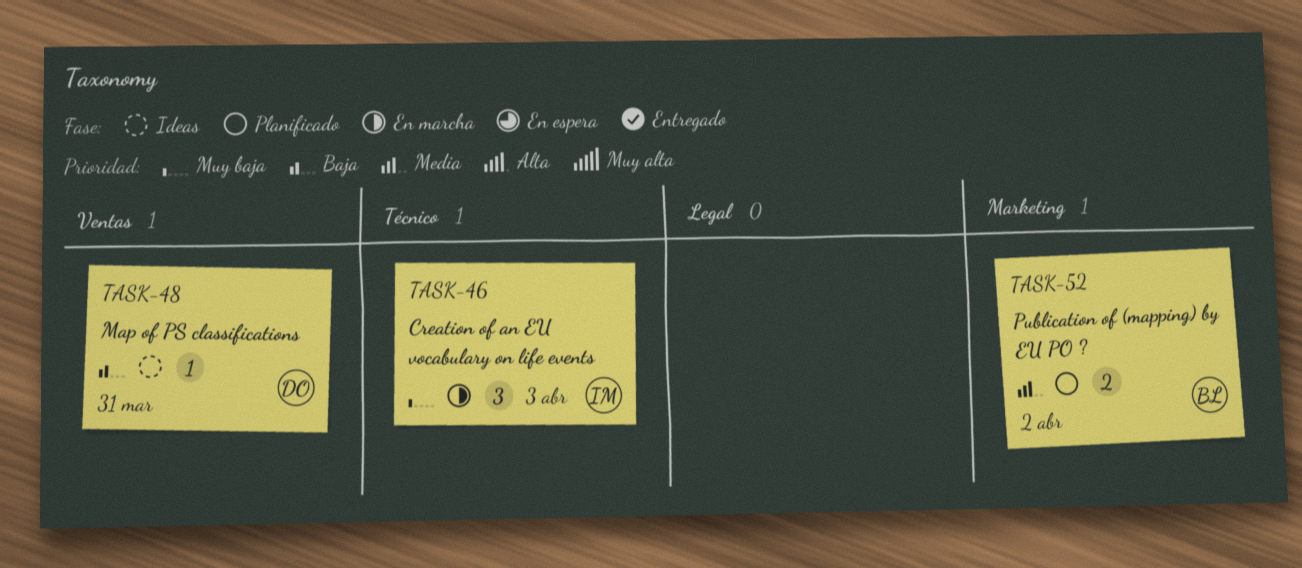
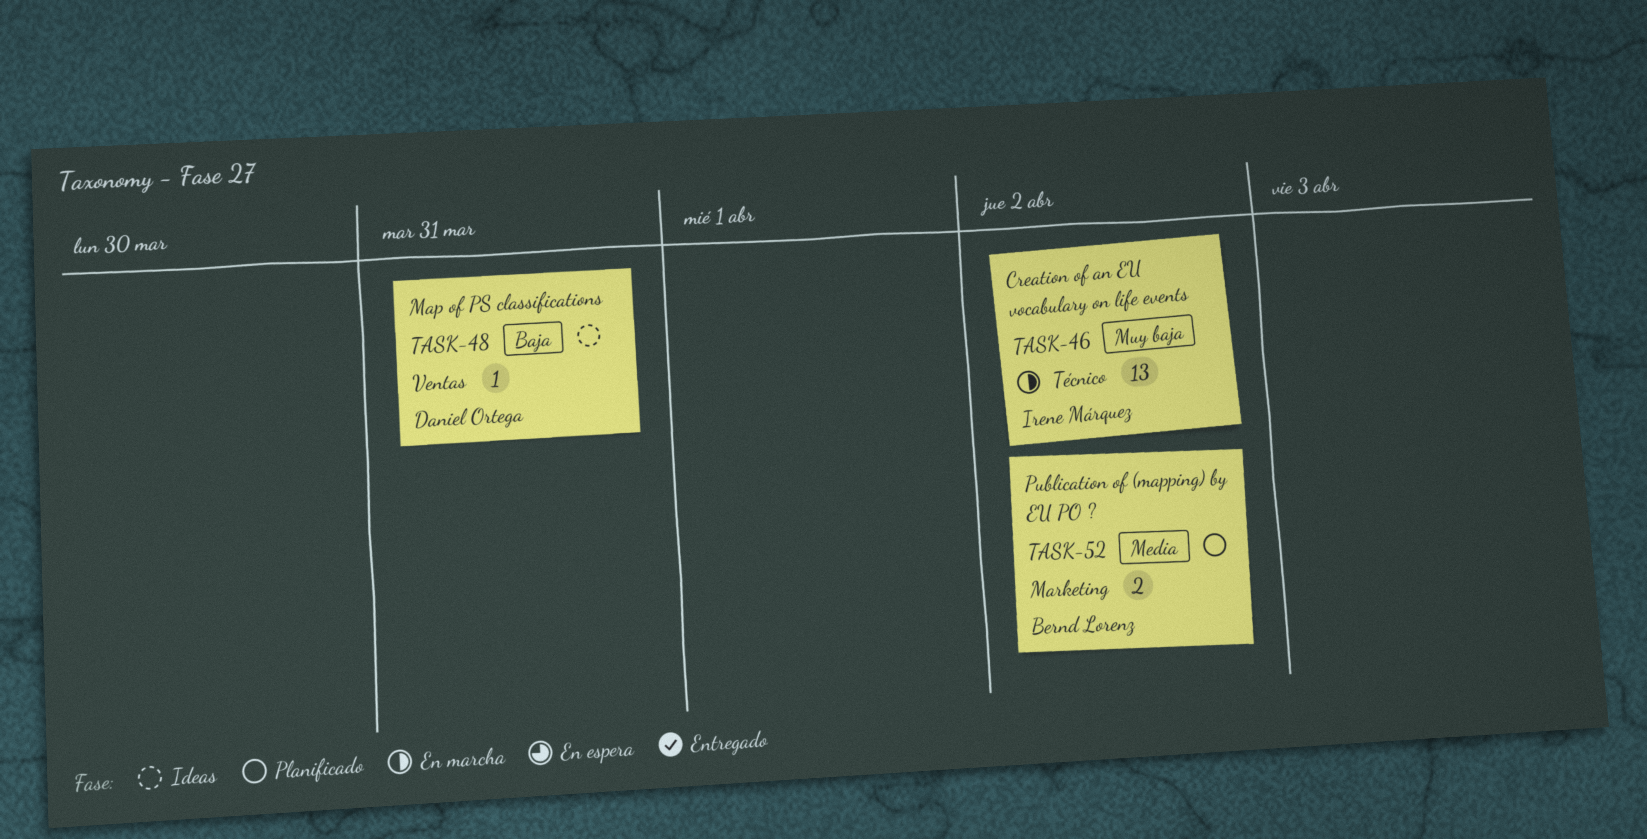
TASK-46, estimate: 3 -> 13
TASK-46, due: Apr 3 -> Apr 2

